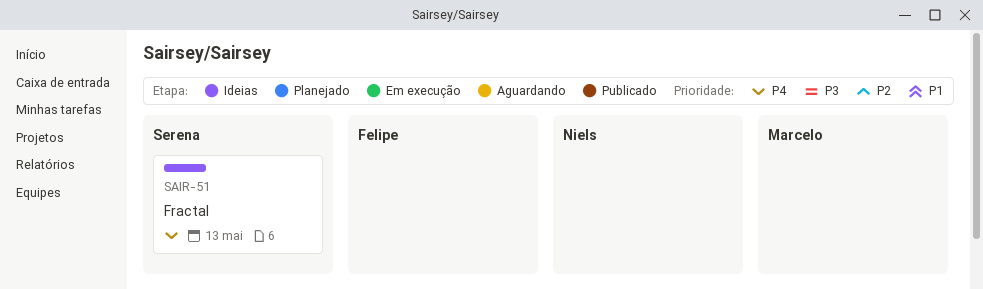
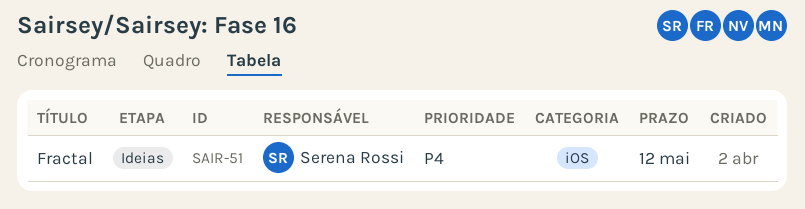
SAIR-51, due: May 13 -> May 12

